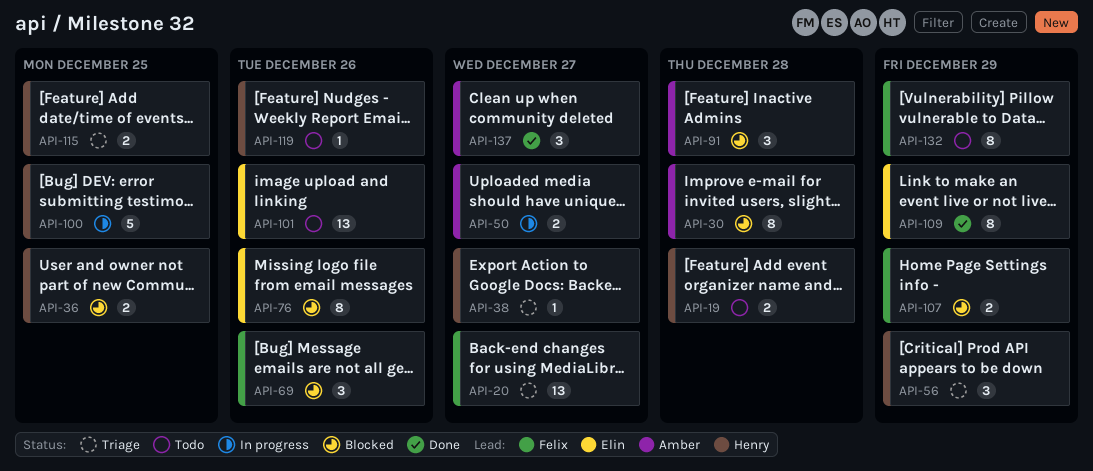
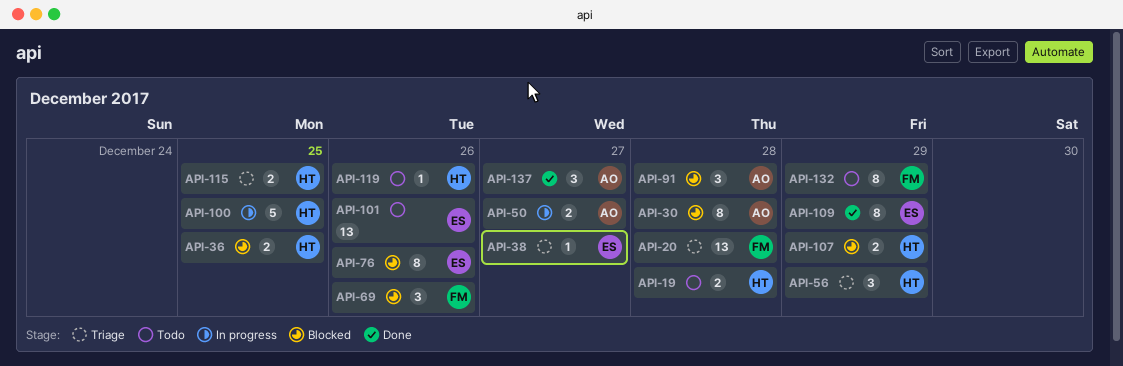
API-20, due: Dec 27 -> Dec 28
API-38, owner: Henry -> Elin
API-107, owner: Felix -> Henry

